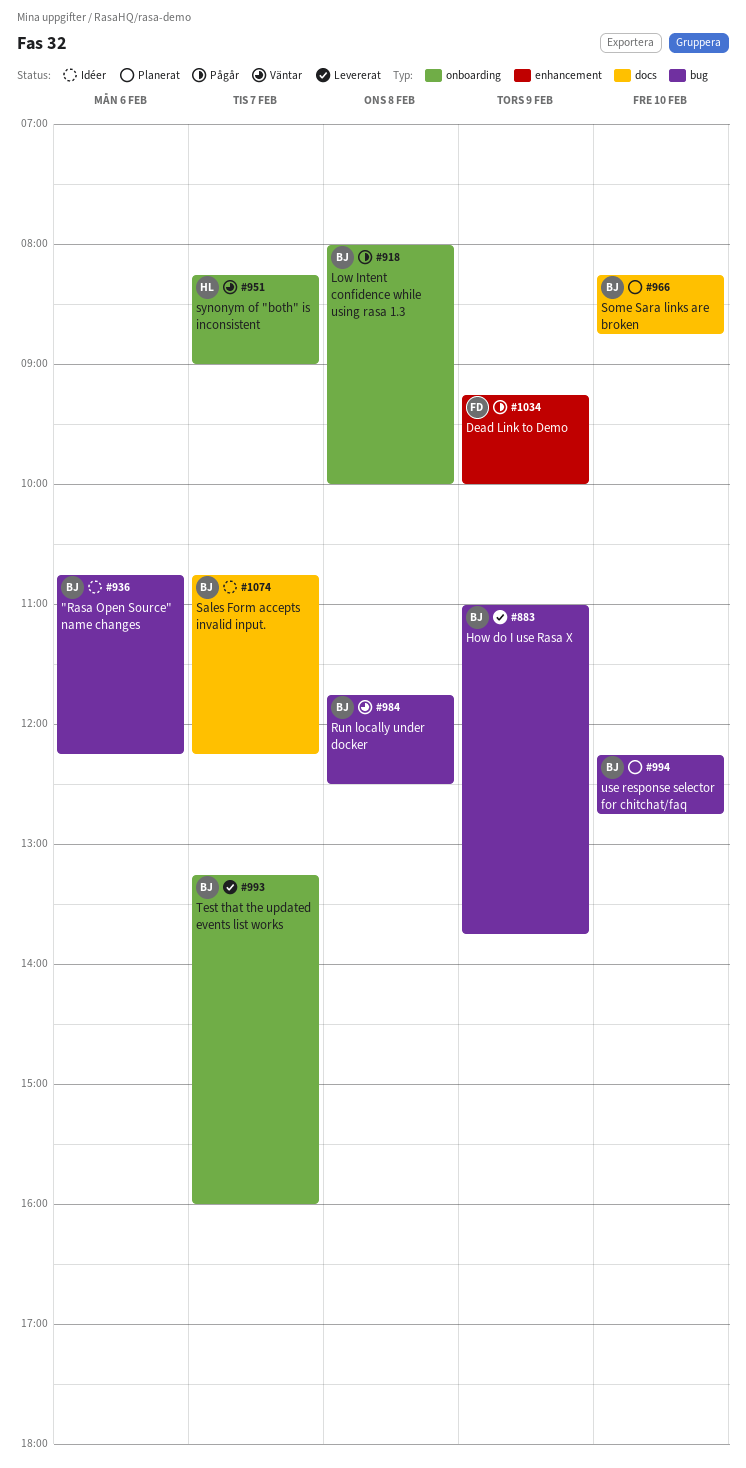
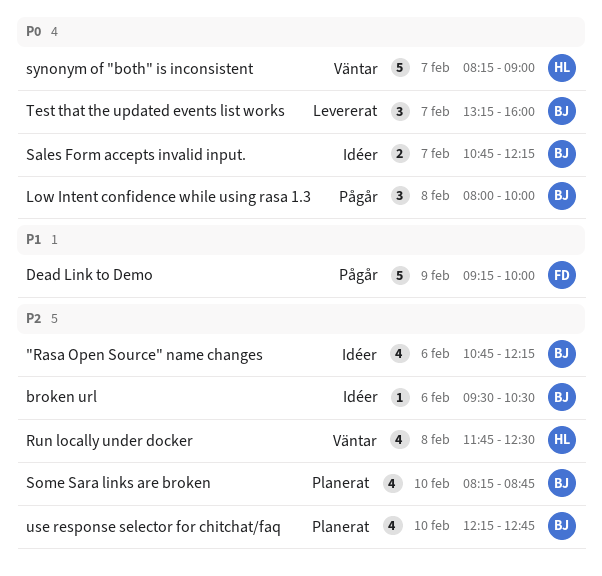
broken url: none -> present
How do I use Rasa X: present -> none
Run locally under docker, owner: BJ -> HL

